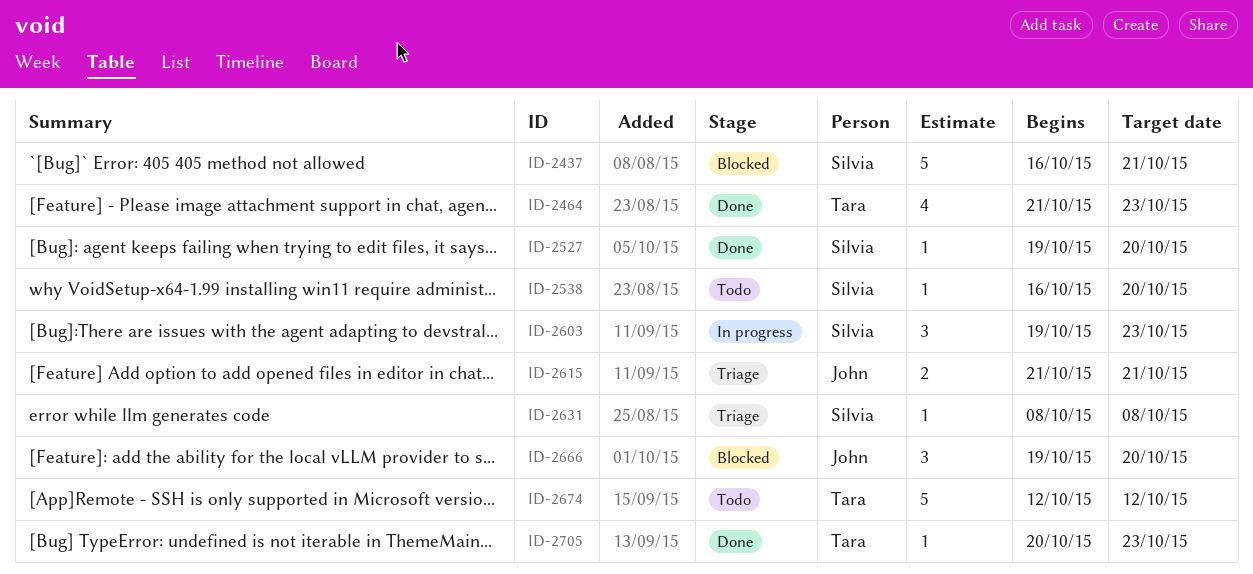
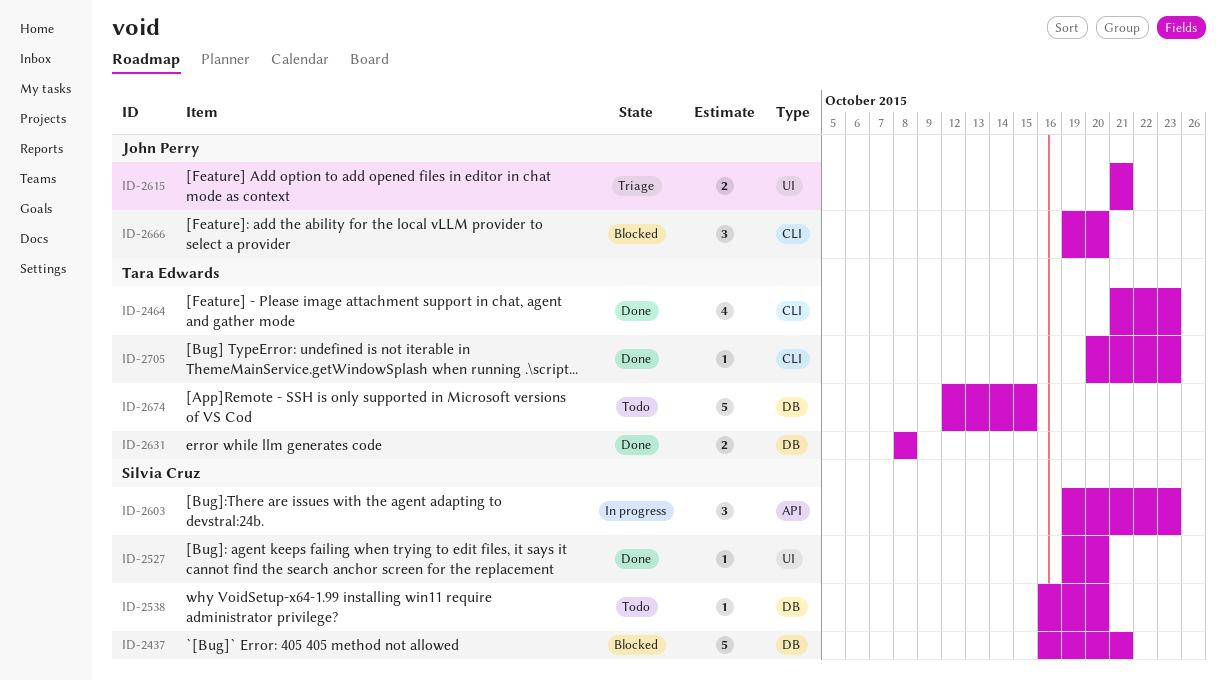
ID-2631, status: Triage -> Done
ID-2631, owner: Silvia Cruz -> Tara Edwards
ID-2631, estimate: 1 -> 2
ID-2674, due: Oct 12 -> Oct 15

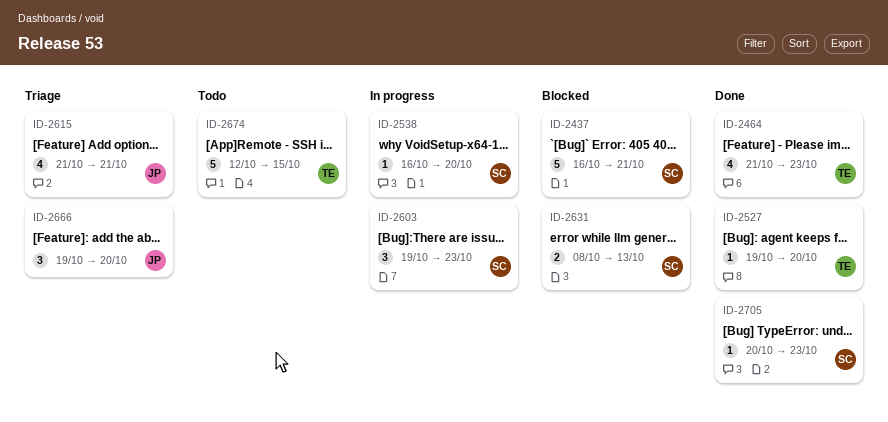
ID-2527, owner: Silvia Cruz -> Tara Edwards
ID-2538, status: Todo -> In progress
ID-2615, estimate: 2 -> 4
ID-2631, status: Done -> Blocked
ID-2631, owner: Tara Edwards -> Silvia Cruz
ID-2631, due: Oct 8 -> Oct 13
ID-2666, status: Blocked -> Triage
ID-2705, owner: Tara Edwards -> Silvia Cruz

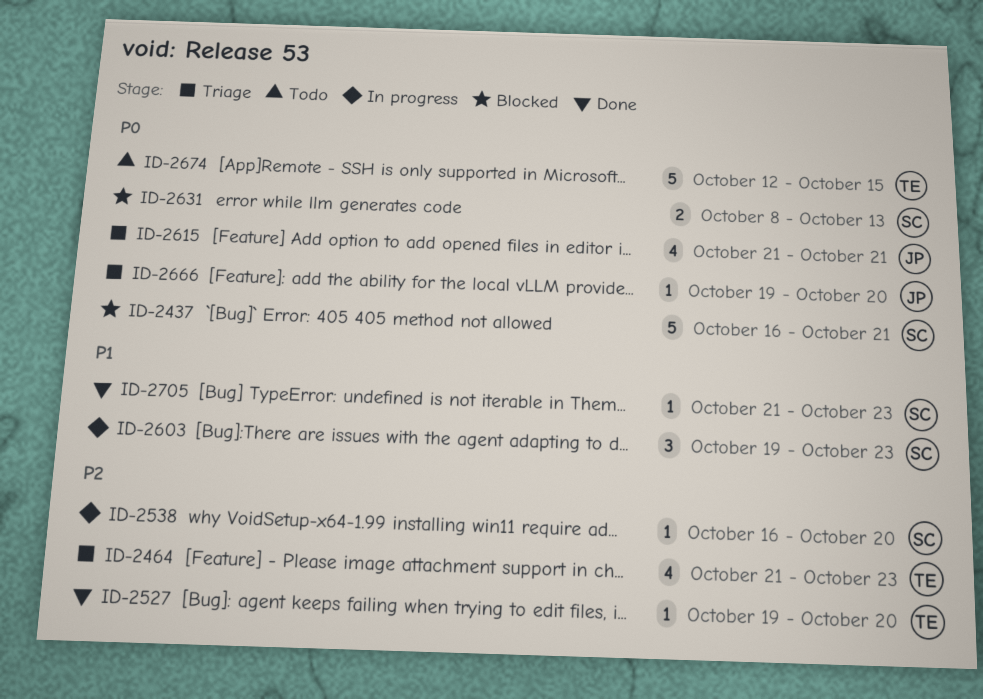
ID-2464, status: Done -> Triage
ID-2666, estimate: 3 -> 1
ID-2705, start: Oct 20 -> Oct 21

